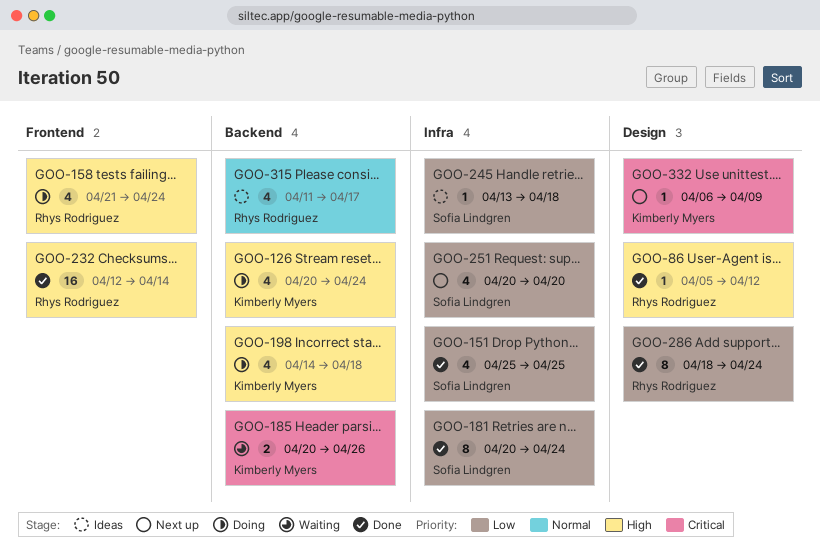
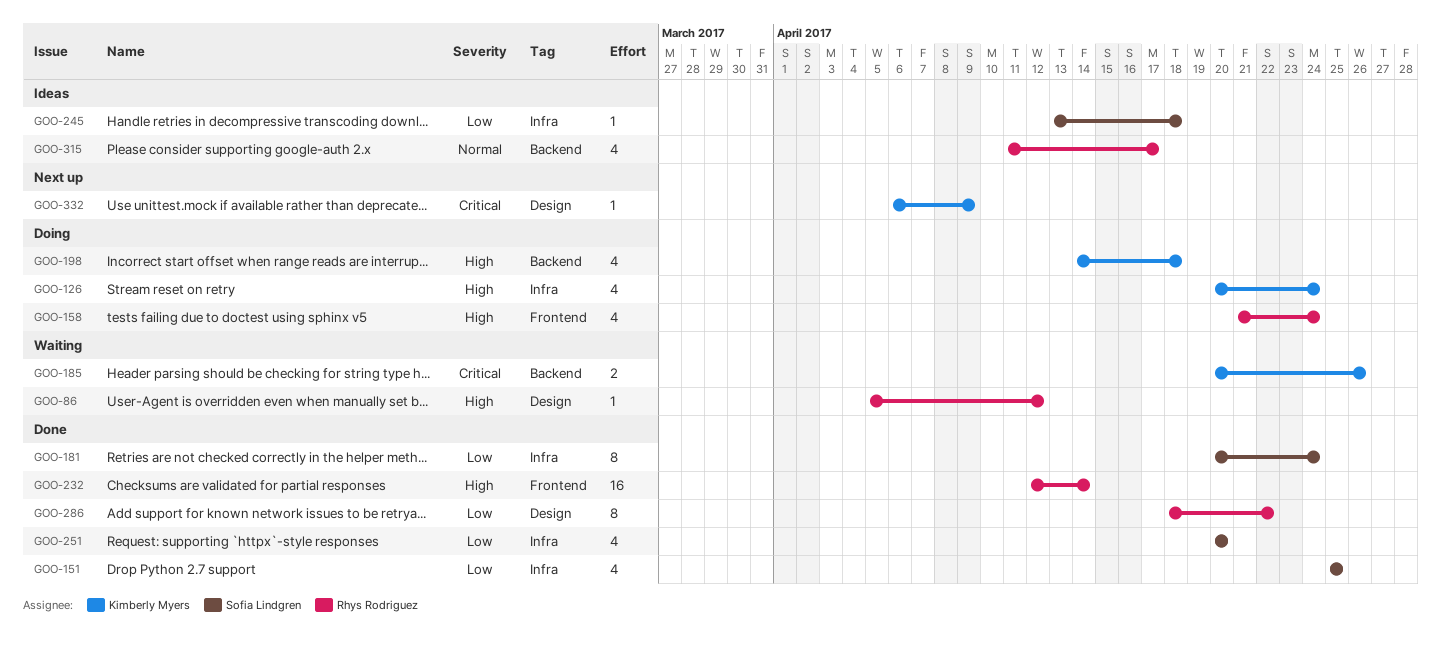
GOO-86, status: Done -> Waiting
GOO-126, label: Backend -> Infra
GOO-251, status: Next up -> Done
GOO-286, due: Apr 24 -> Apr 22

